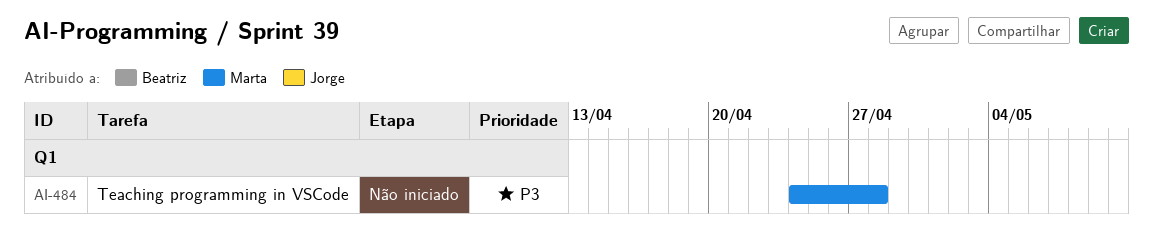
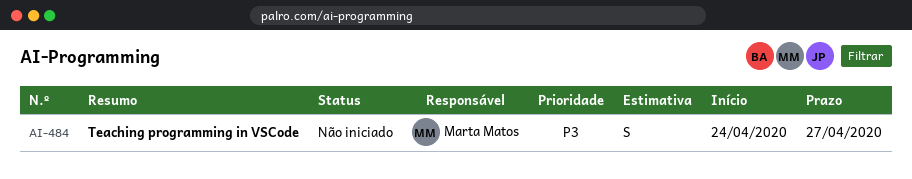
AI-484, due: Apr 28 -> Apr 27

